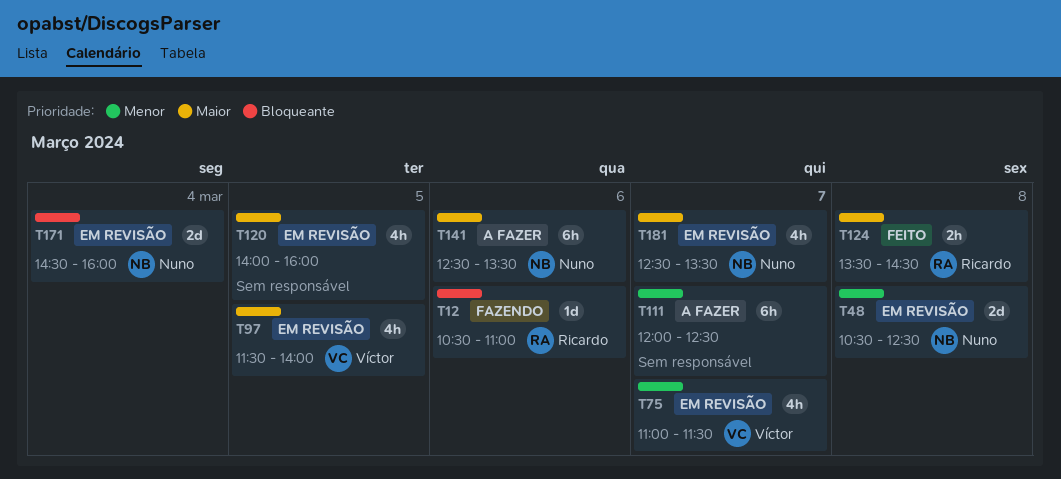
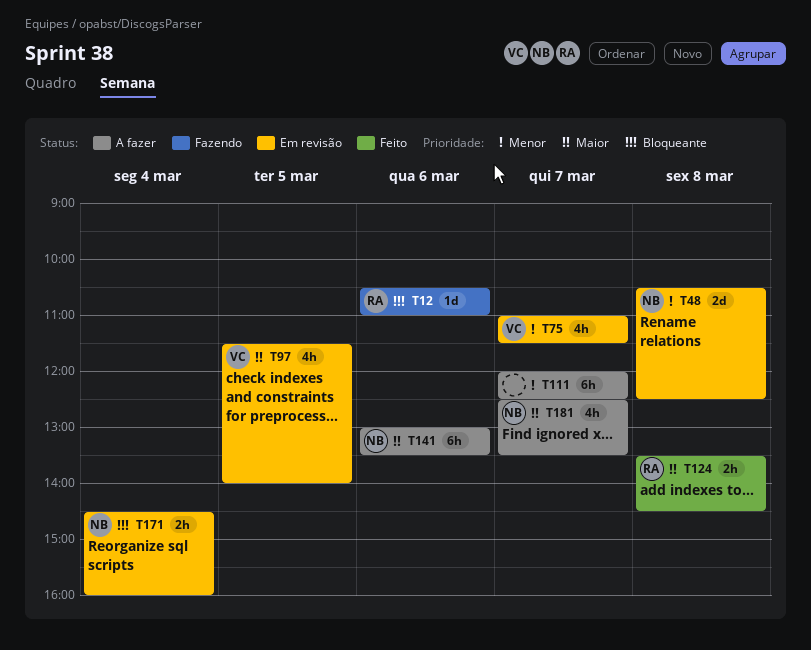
T120: present -> none
T141, begins: 12:30 -> 13:00
T171, estimate: 2d -> 2h
T181, status: Em revisão -> A fazer

